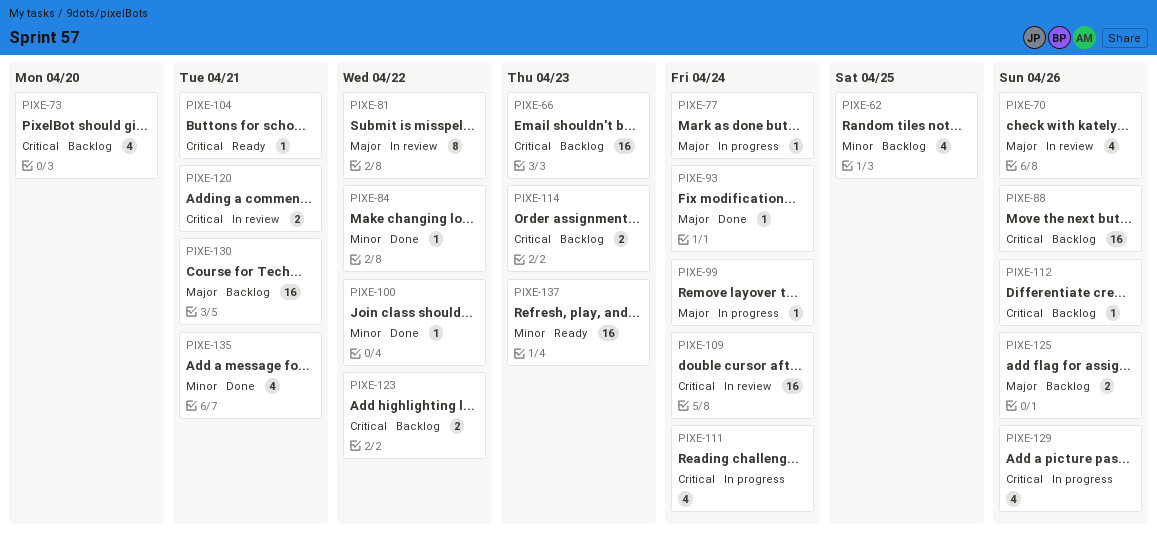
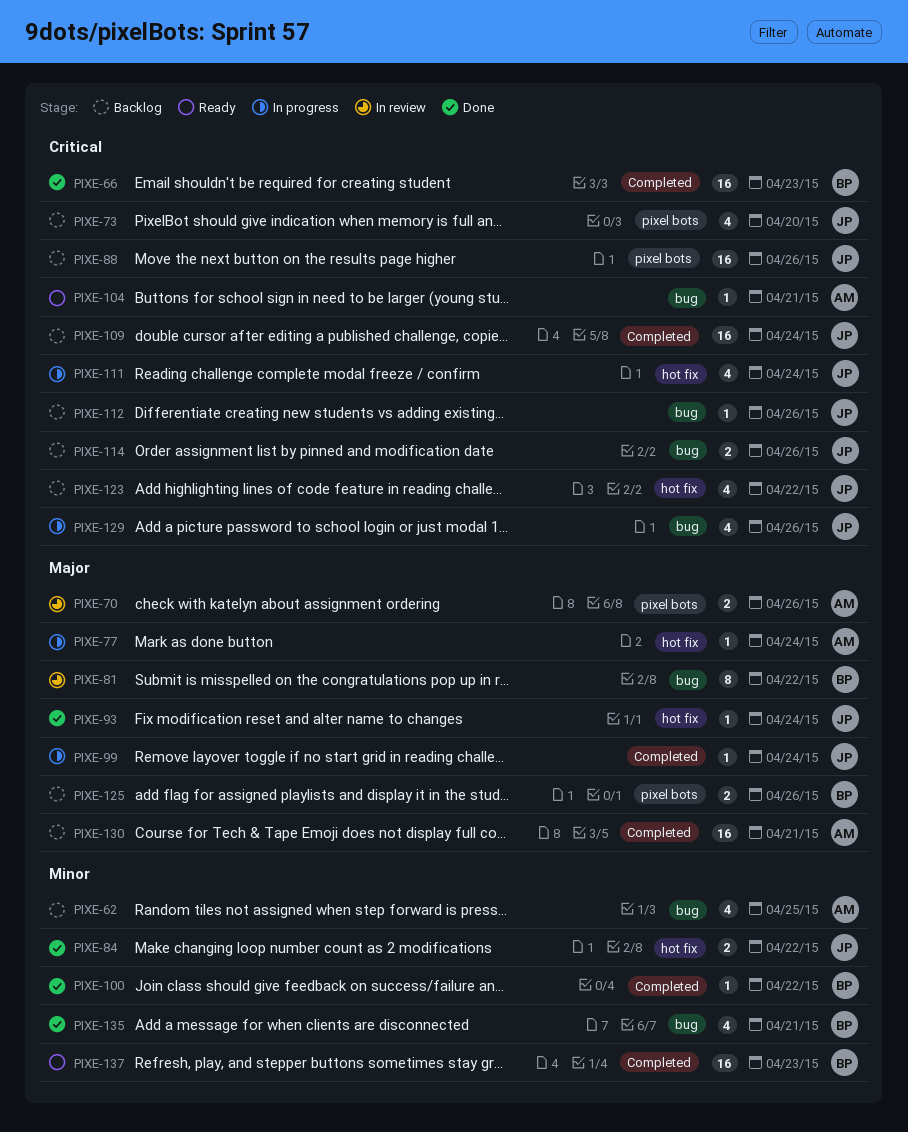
PIXE-66, status: Backlog -> Done
PIXE-70, estimate: 4 -> 2
PIXE-84, estimate: 1 -> 2
PIXE-109, status: In review -> Backlog
PIXE-114, due: Apr 23 -> Apr 26
PIXE-120: present -> none
PIXE-123, estimate: 2 -> 4

